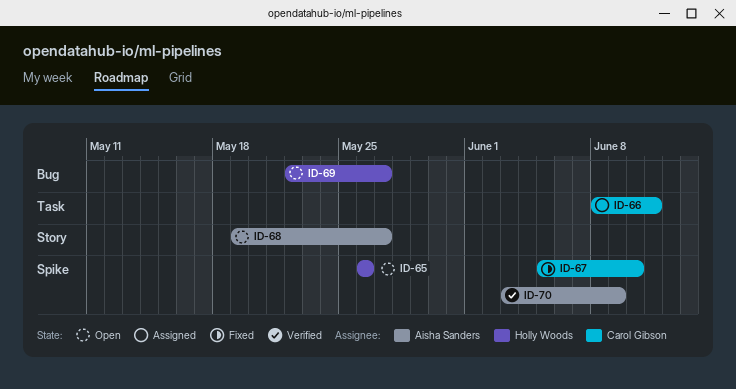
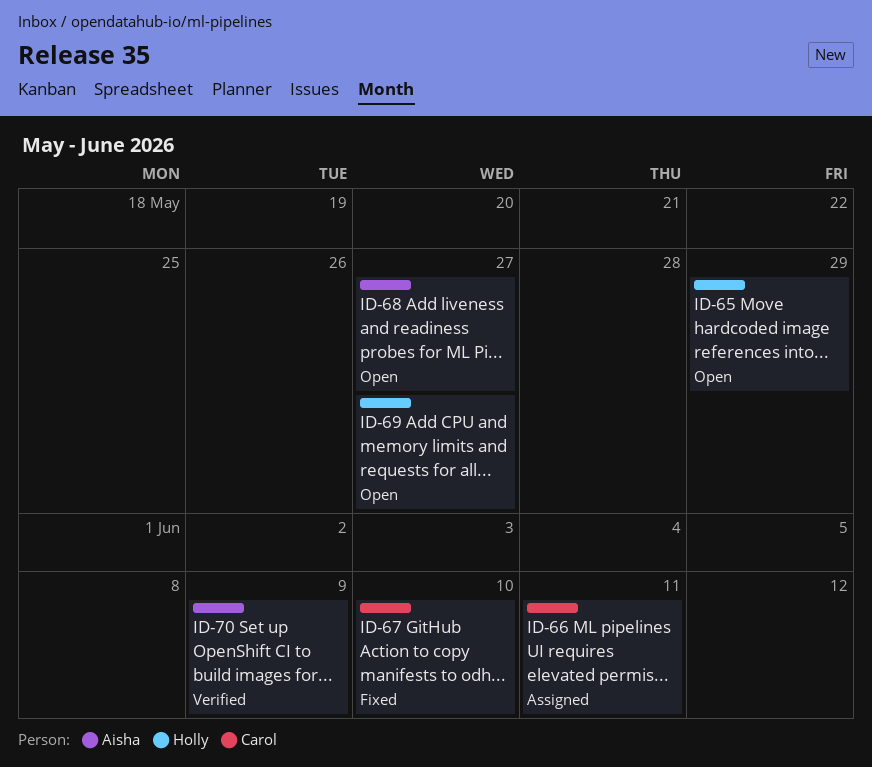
ID-65, due: May 26 -> May 29

